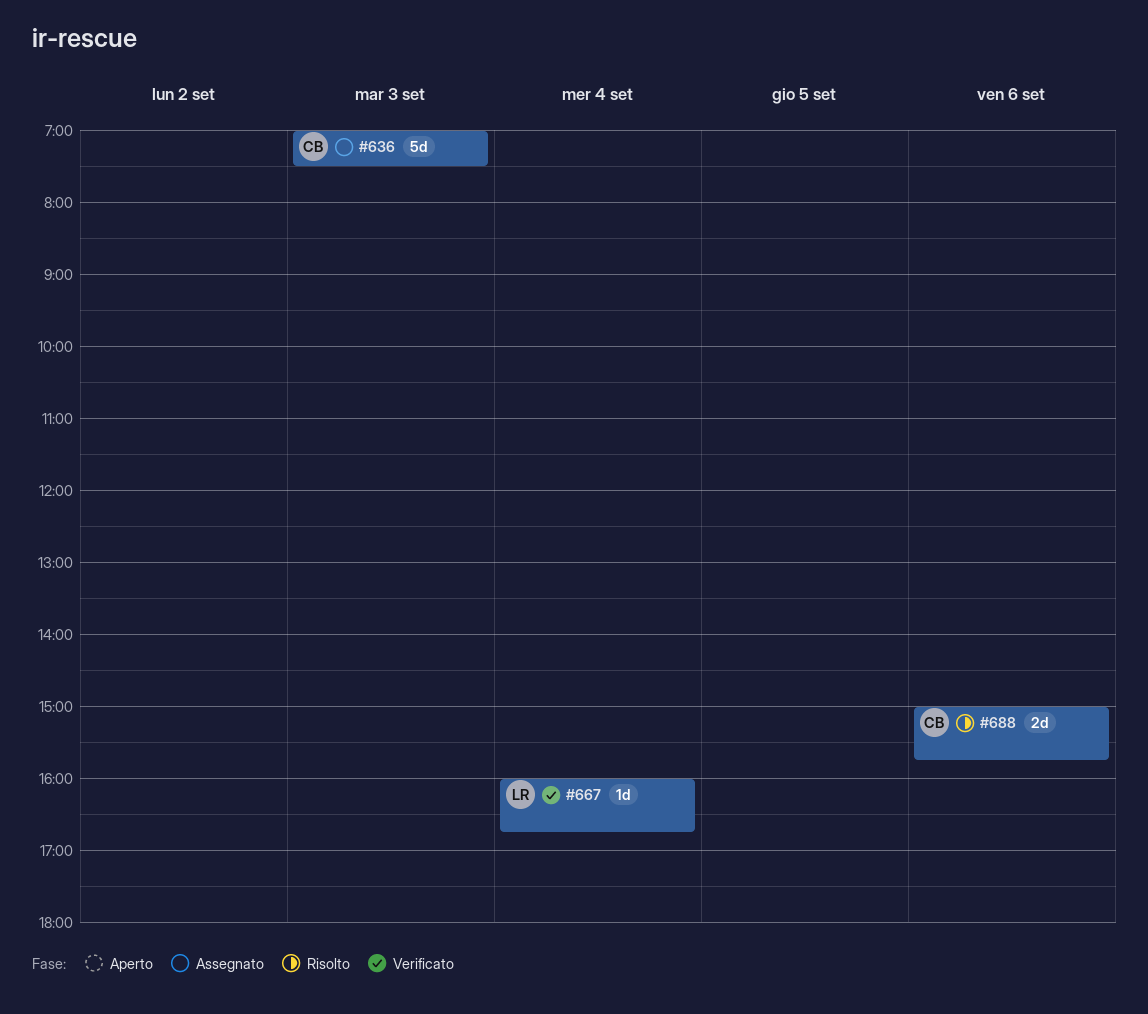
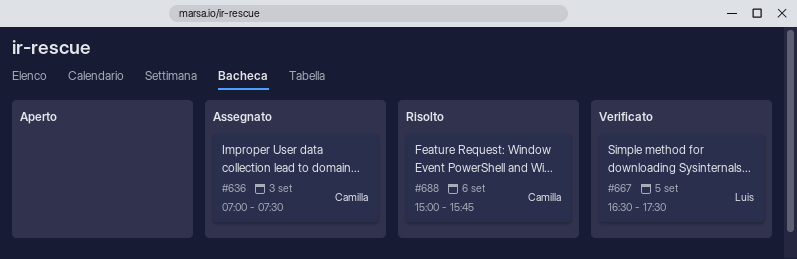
#667, day: Sep 4 -> Sep 5
#667, begins: 16:00 -> 16:30
#667, ends: 16:45 -> 17:30

